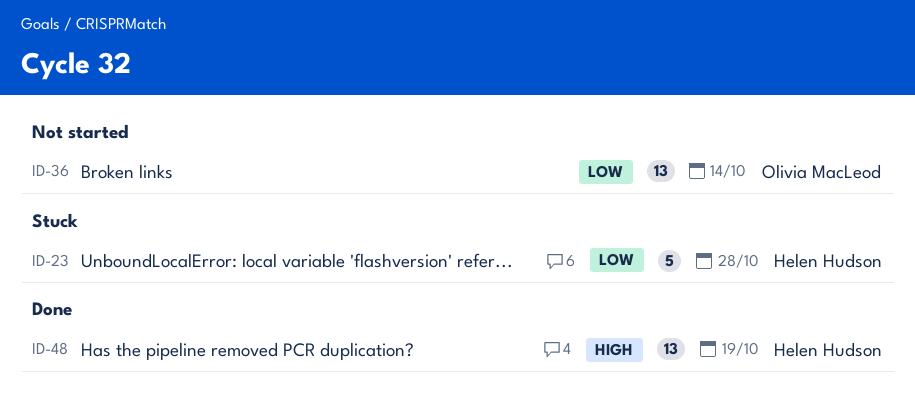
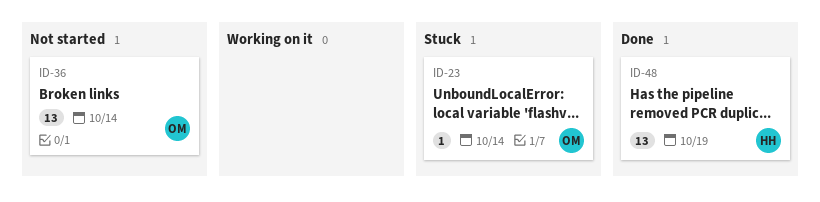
ID-23, owner: Helen Hudson -> Olivia MacLeod
ID-23, estimate: 5 -> 1
ID-23, due: Oct 28 -> Oct 14

